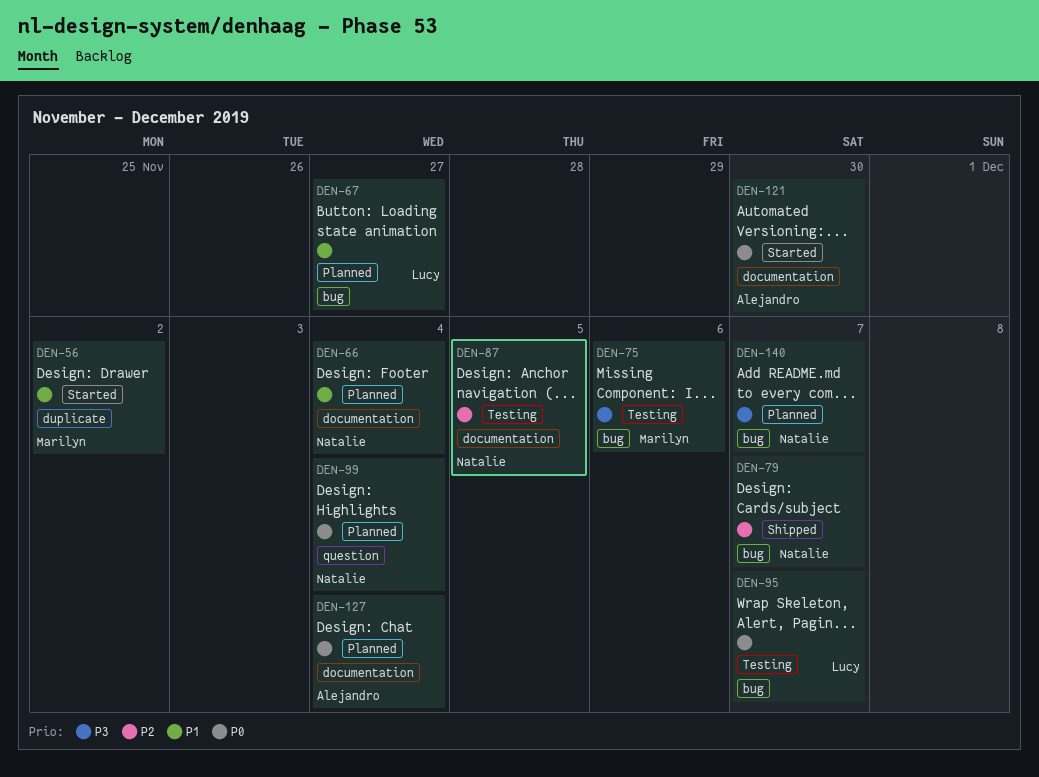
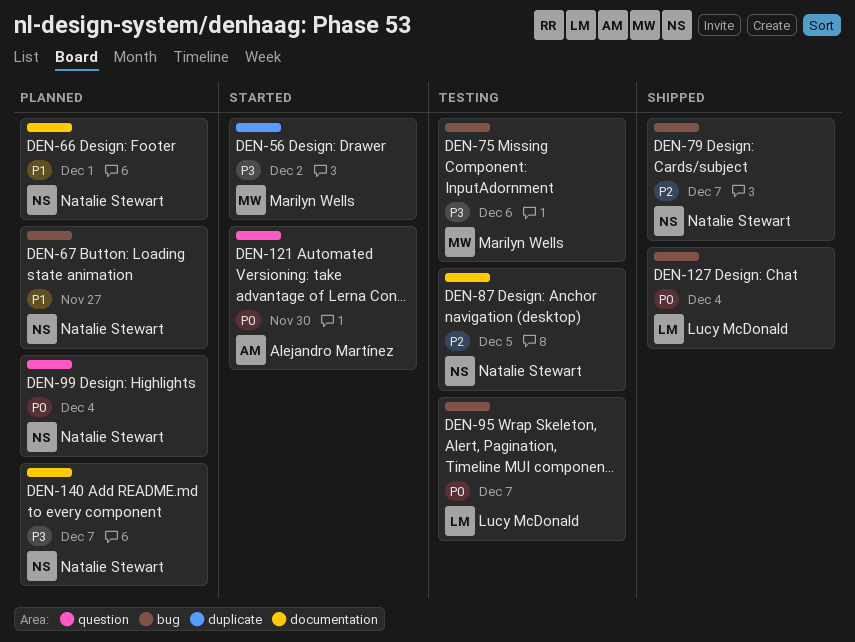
DEN-56, priority: P1 -> P3
DEN-66, due: Dec 4 -> Dec 1
DEN-67, owner: Lucy McDonald -> Natalie Stewart
DEN-121, label: documentation -> question
DEN-127, status: Planned -> Shipped
DEN-127, owner: Alejandro Martínez -> Lucy McDonald
DEN-127, label: documentation -> bug
DEN-140, label: bug -> documentation

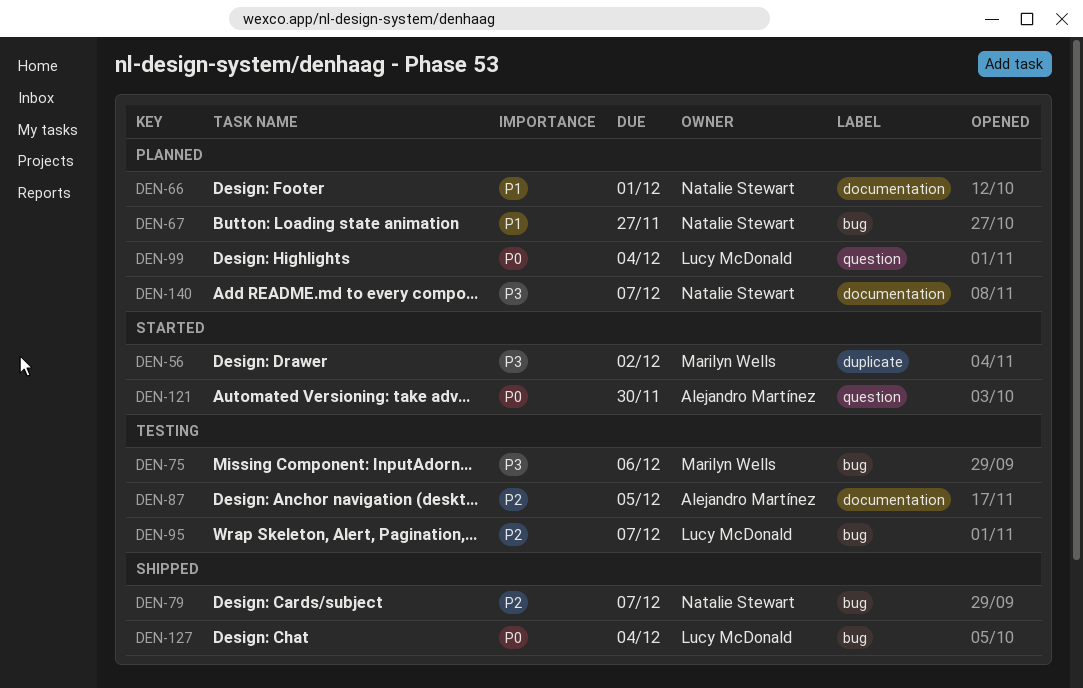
DEN-87, owner: Natalie Stewart -> Alejandro Martínez
DEN-95, priority: P0 -> P2
DEN-99, owner: Natalie Stewart -> Lucy McDonald

